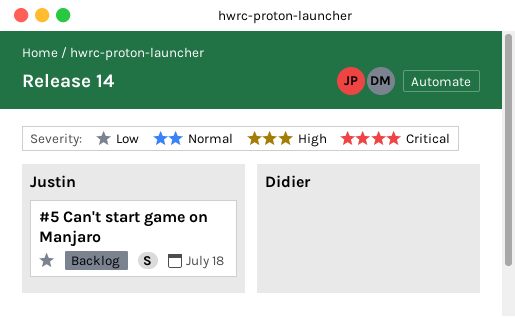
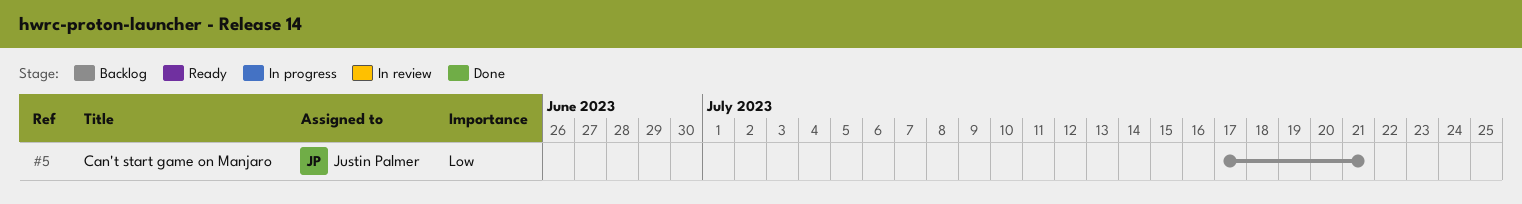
#5, due: Jul 18 -> Jul 21

